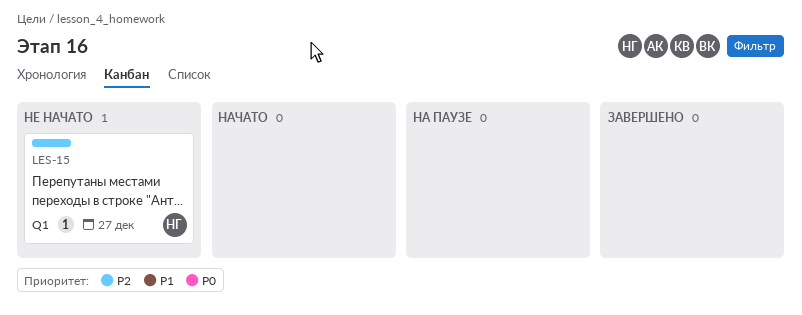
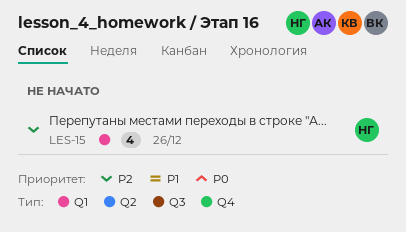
LES-15, estimate: 1 -> 4
LES-15, due: Dec 27 -> Dec 26

